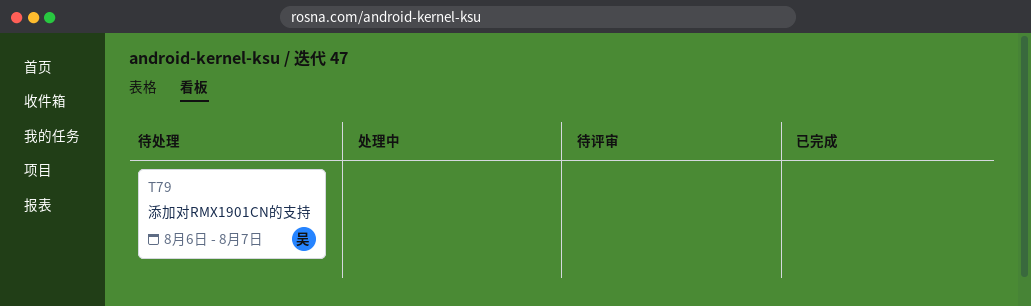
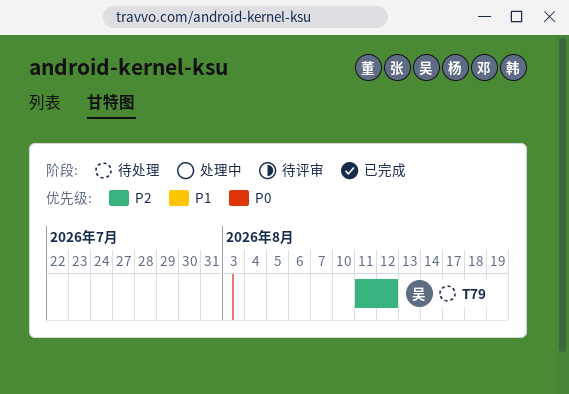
T79, start: Aug 6 -> Aug 11
T79, due: Aug 7 -> Aug 12

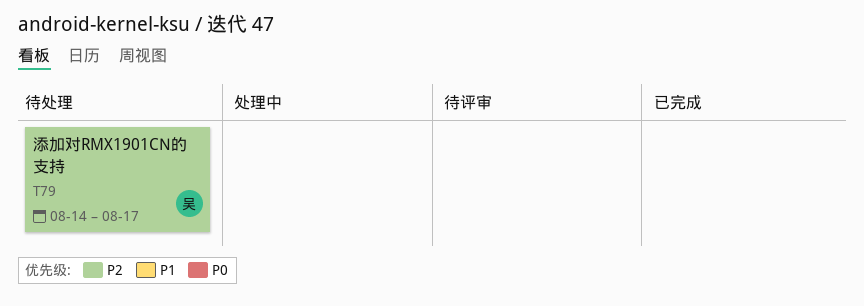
T79, start: Aug 11 -> Aug 14
T79, due: Aug 12 -> Aug 17

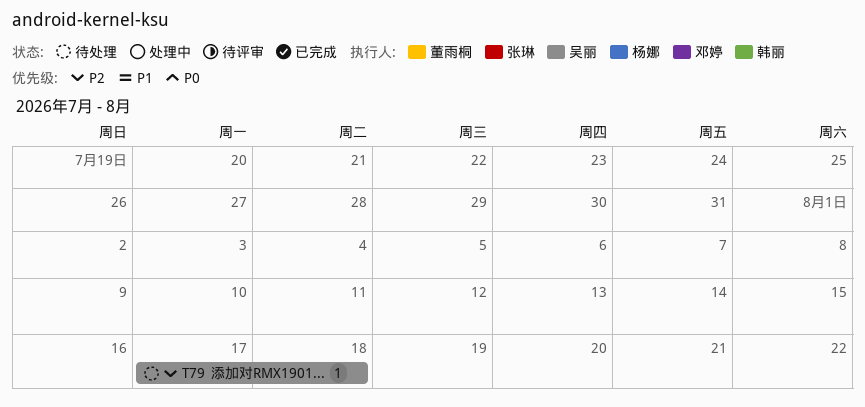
T79, start: Aug 14 -> Aug 17
T79, due: Aug 17 -> Aug 18

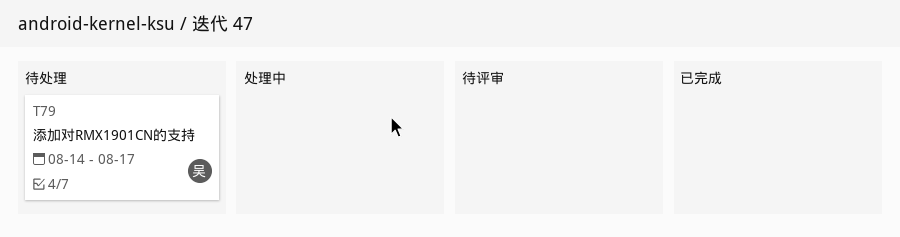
T79, start: Aug 17 -> Aug 14
T79, due: Aug 18 -> Aug 17

